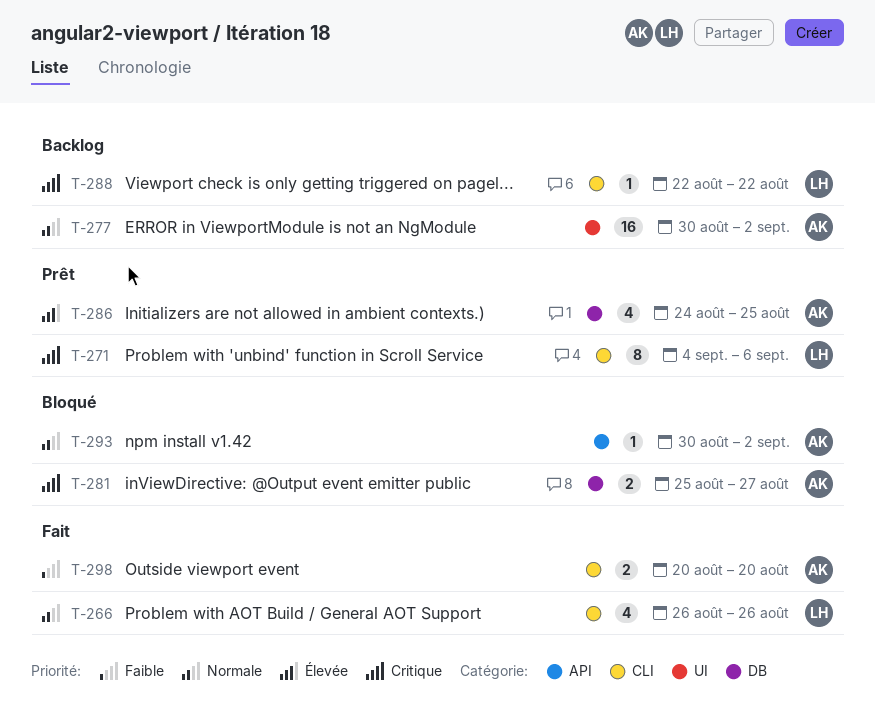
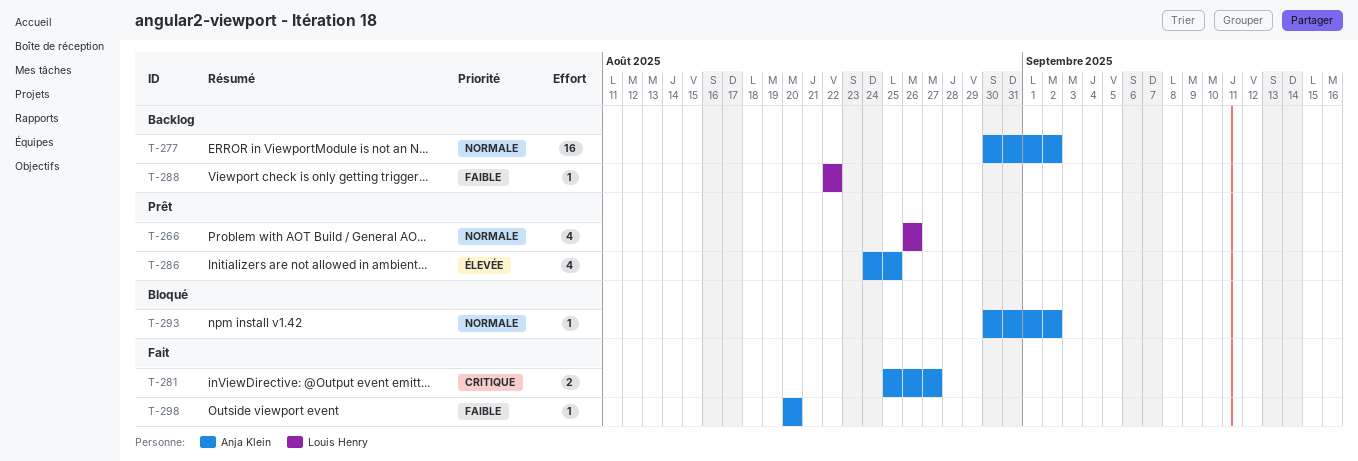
T-266, status: Fait -> Prêt
T-271: present -> none
T-281, status: Bloqué -> Fait
T-288, priority: Critique -> Faible
T-298, estimate: 2 -> 1

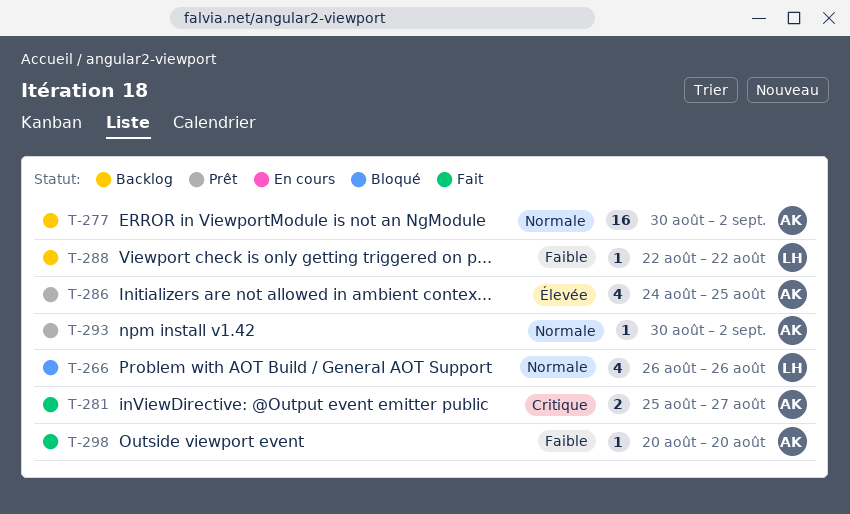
T-266, status: Prêt -> Bloqué
T-293, status: Bloqué -> Prêt

